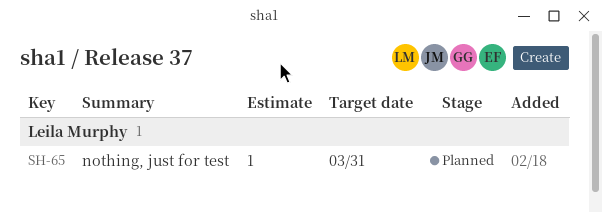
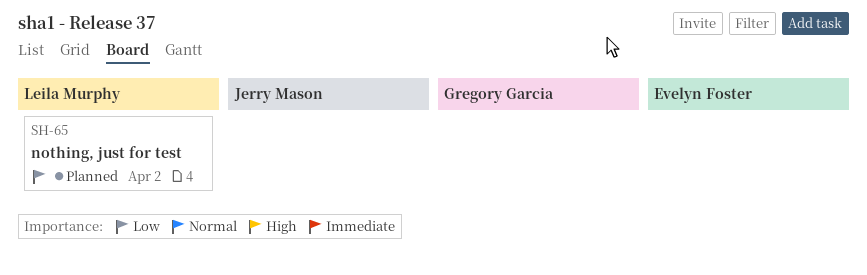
SH-65, due: Mar 31 -> Apr 2

